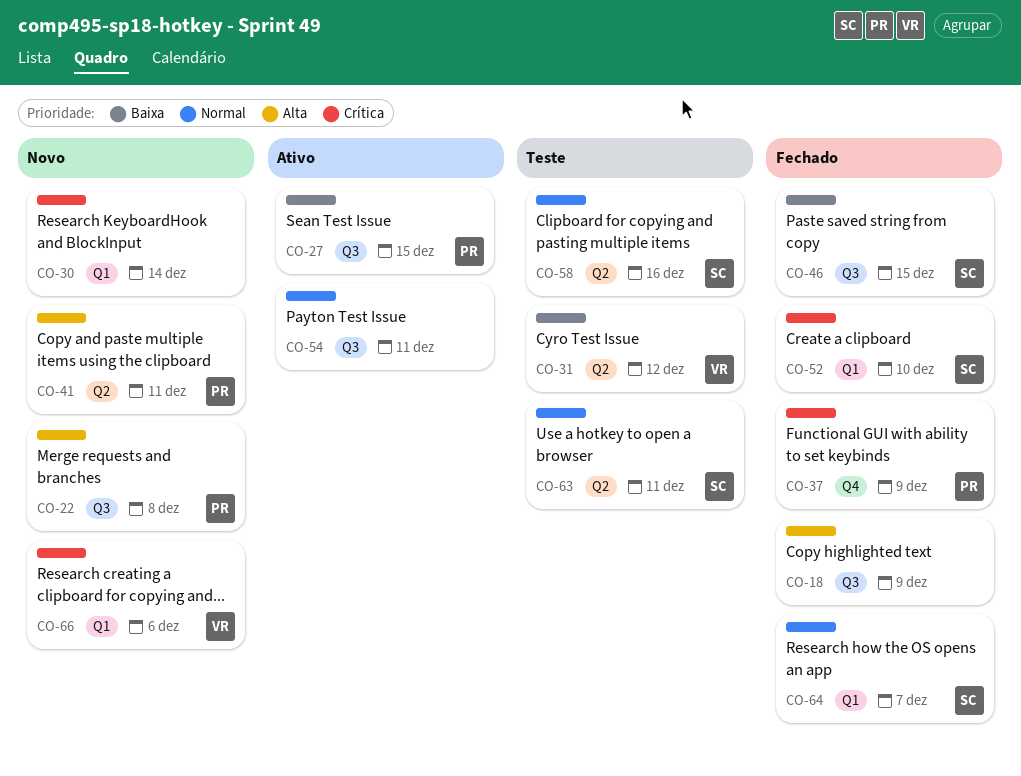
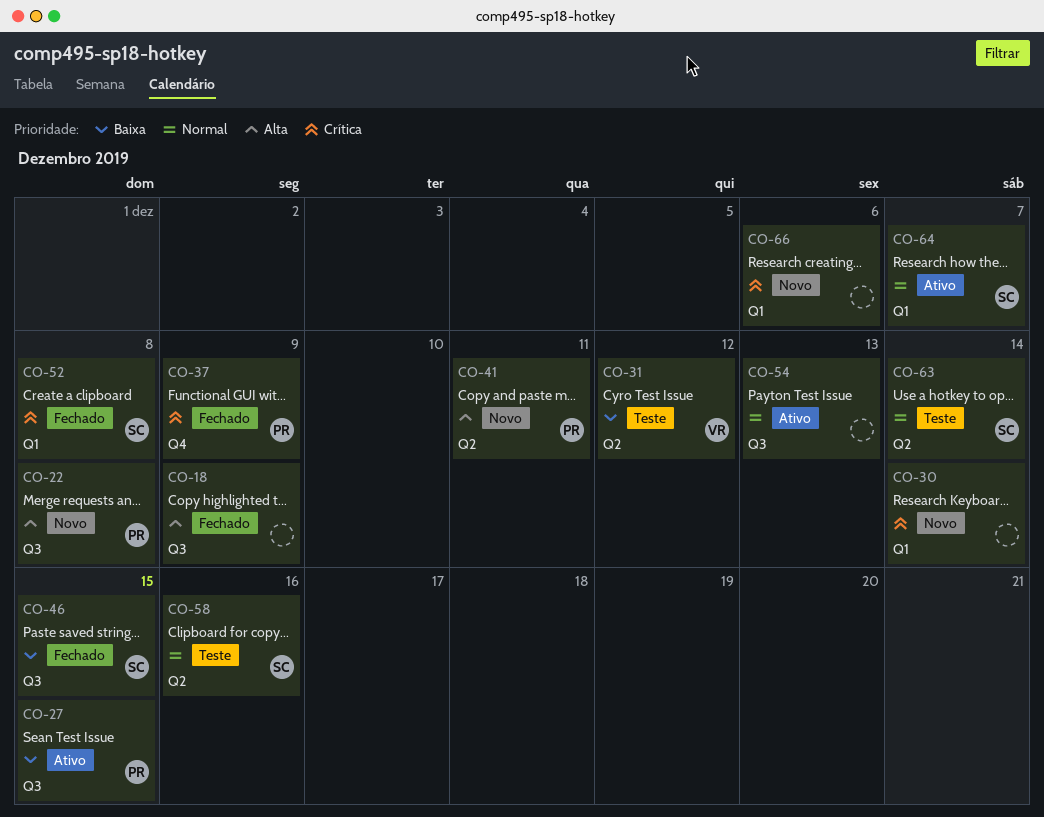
CO-52, due: Dec 10 -> Dec 8
CO-54, due: Dec 11 -> Dec 13
CO-63, due: Dec 11 -> Dec 14
CO-64, status: Fechado -> Ativo
CO-66, owner: VR -> none

